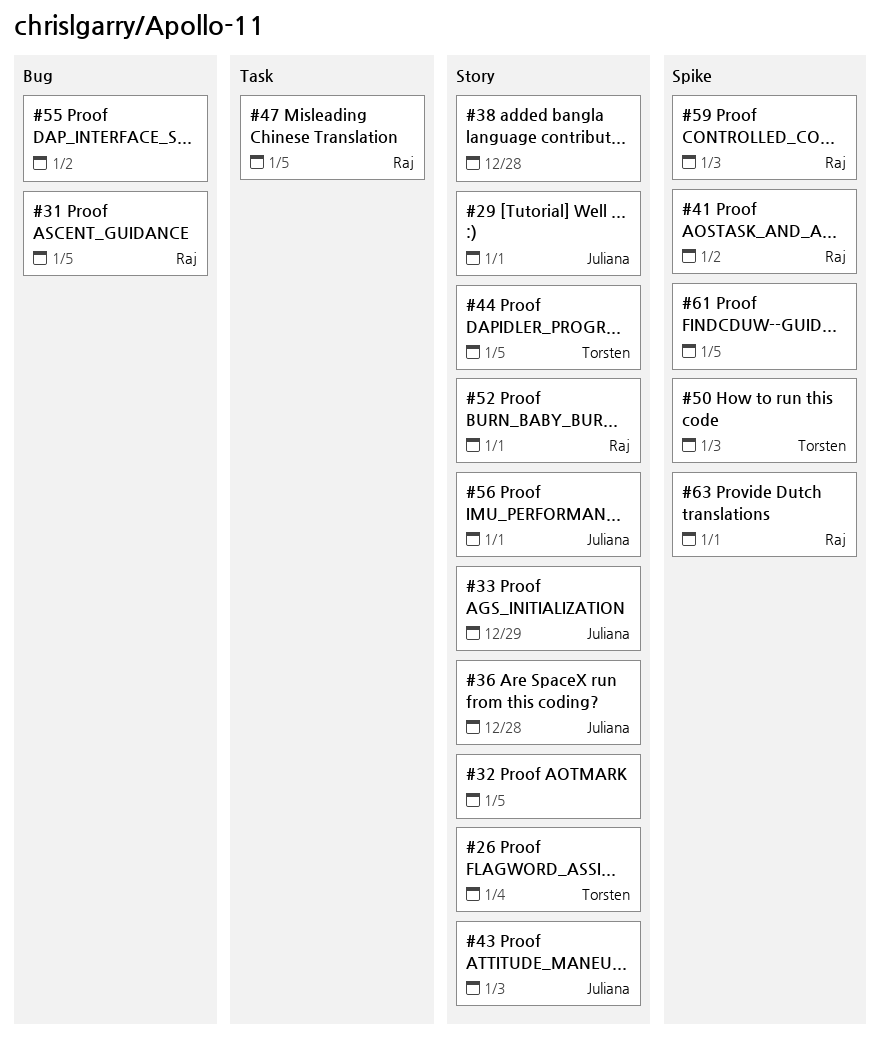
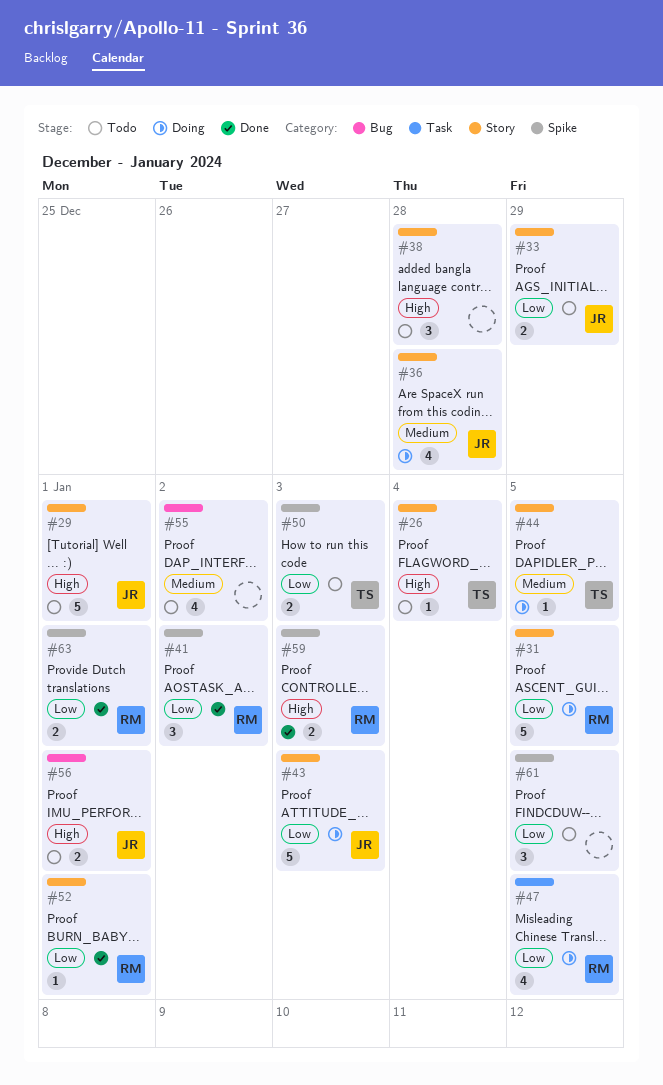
#31, label: Bug -> Story
#32: present -> none
#56, label: Story -> Bug

